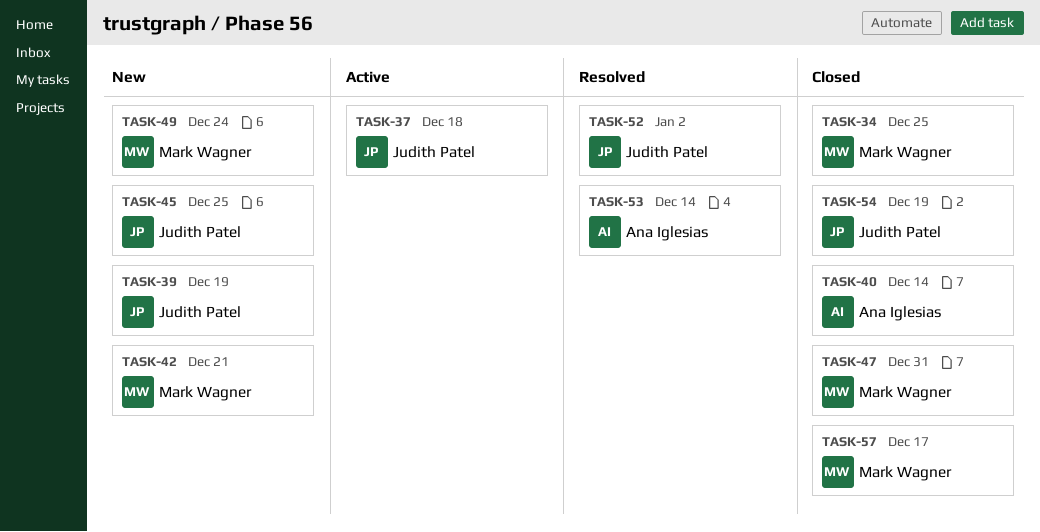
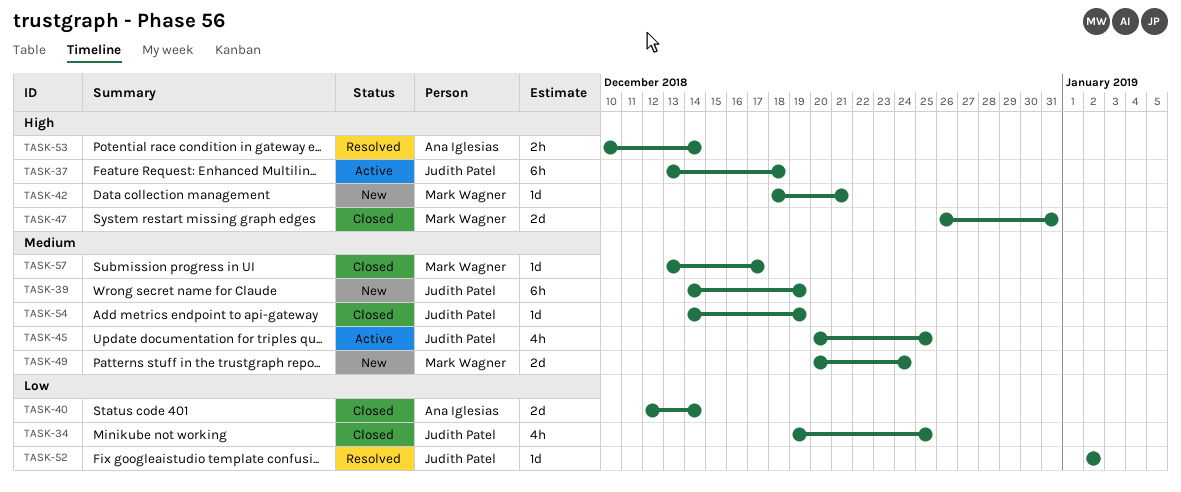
TASK-34, owner: Mark Wagner -> Judith Patel
TASK-45, status: New -> Active

